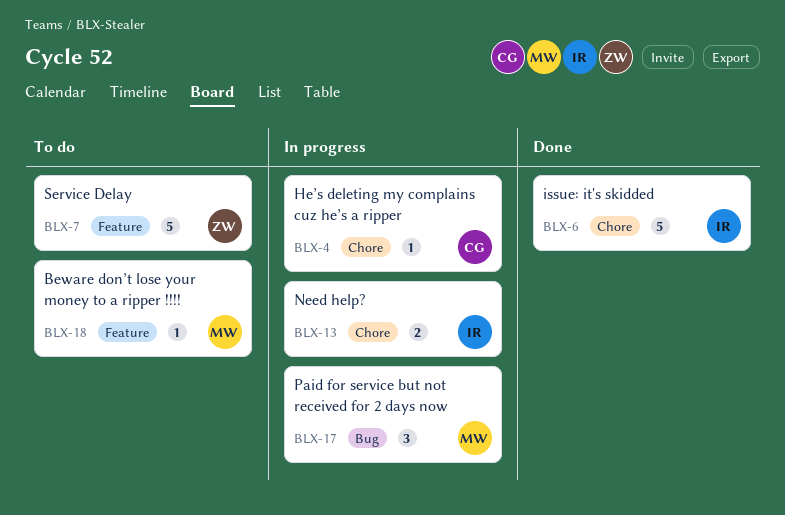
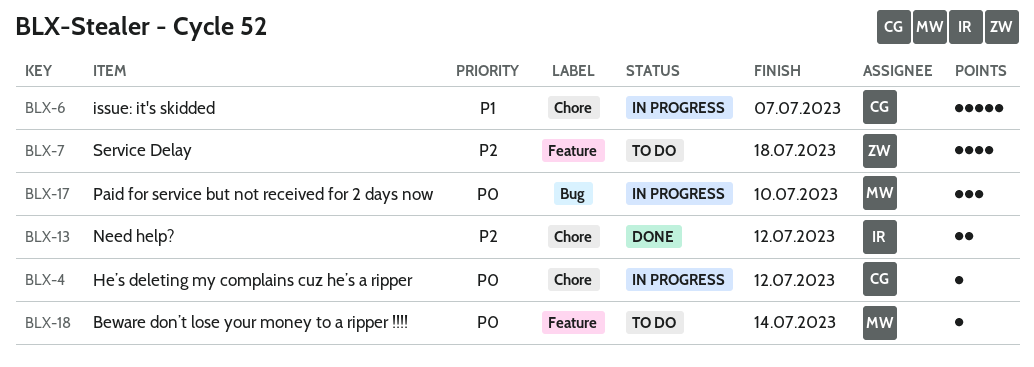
BLX-6, status: Done -> In progress
BLX-6, owner: IR -> CG
BLX-7, estimate: 5 -> 4
BLX-13, status: In progress -> Done

